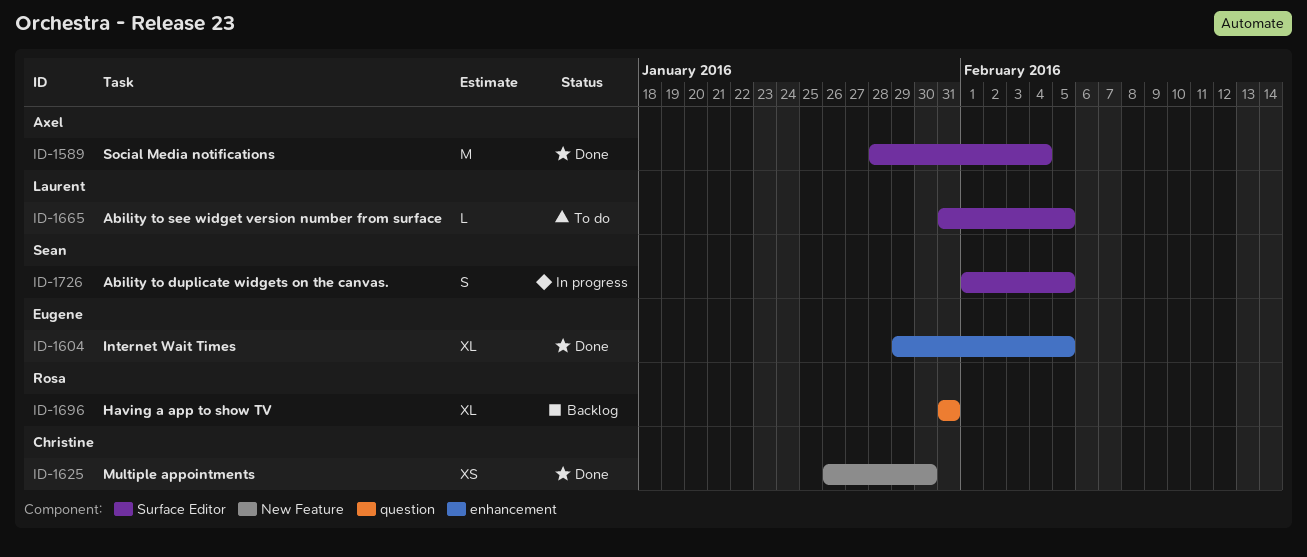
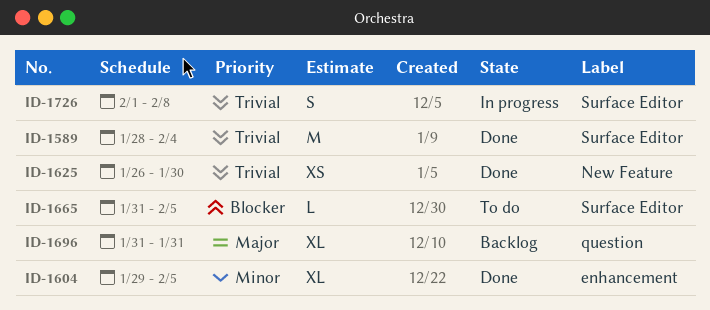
ID-1726, due: Feb 5 -> Feb 8

